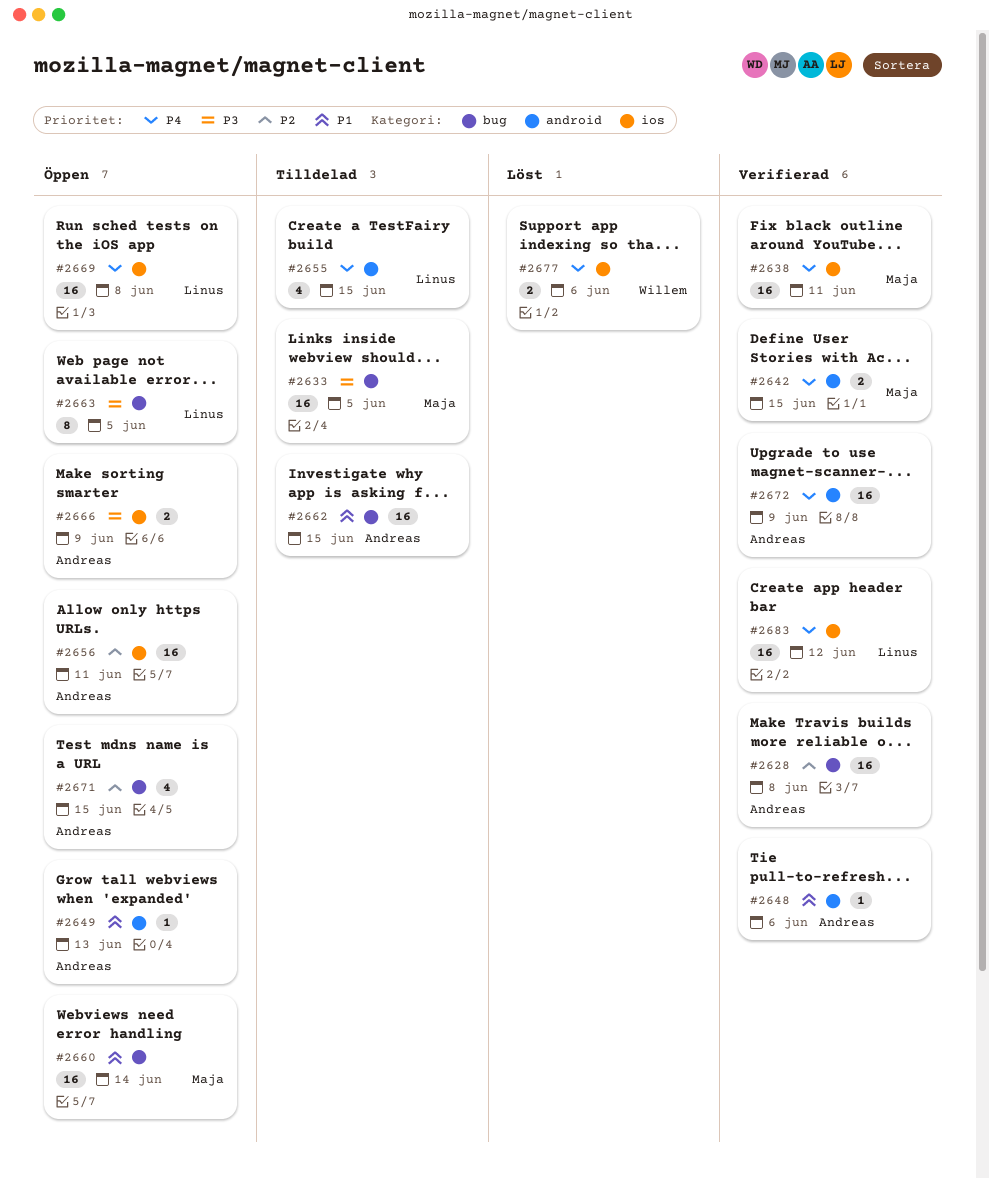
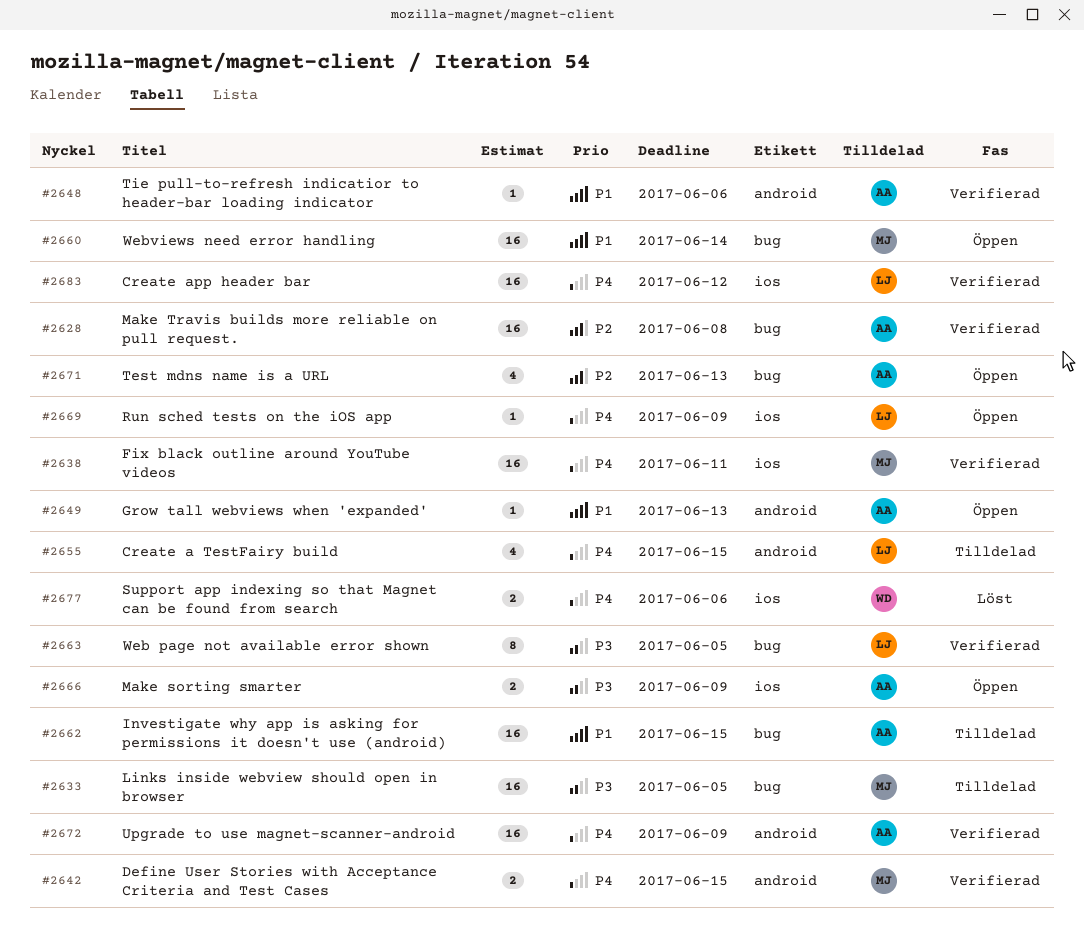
#2656: present -> none
#2663, status: Öppen -> Verifierad
#2669, estimate: 16 -> 1
#2669, due: Jun 8 -> Jun 9
#2671, due: Jun 15 -> Jun 13

